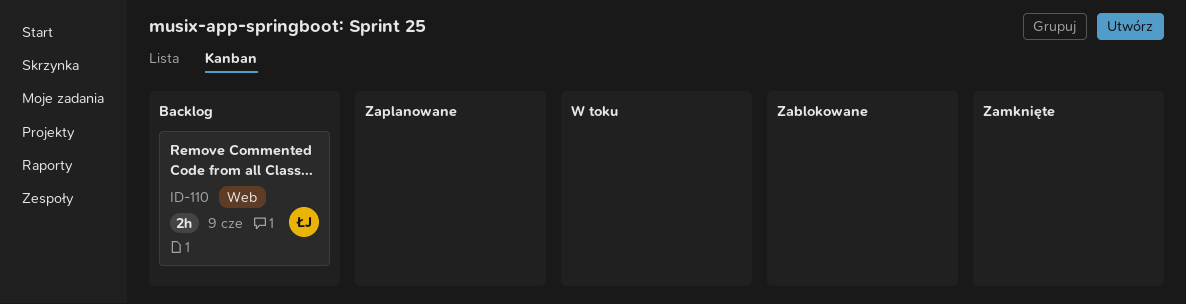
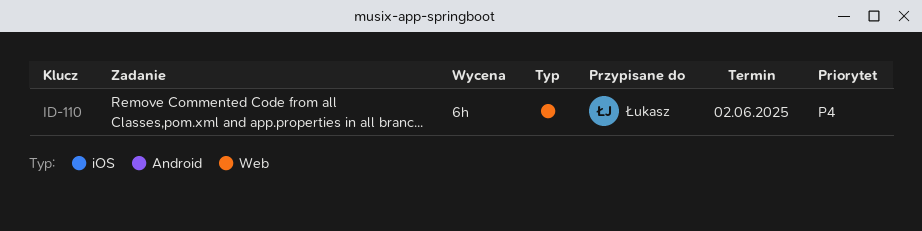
ID-110, estimate: 2h -> 6h
ID-110, due: Jun 9 -> Jun 2

